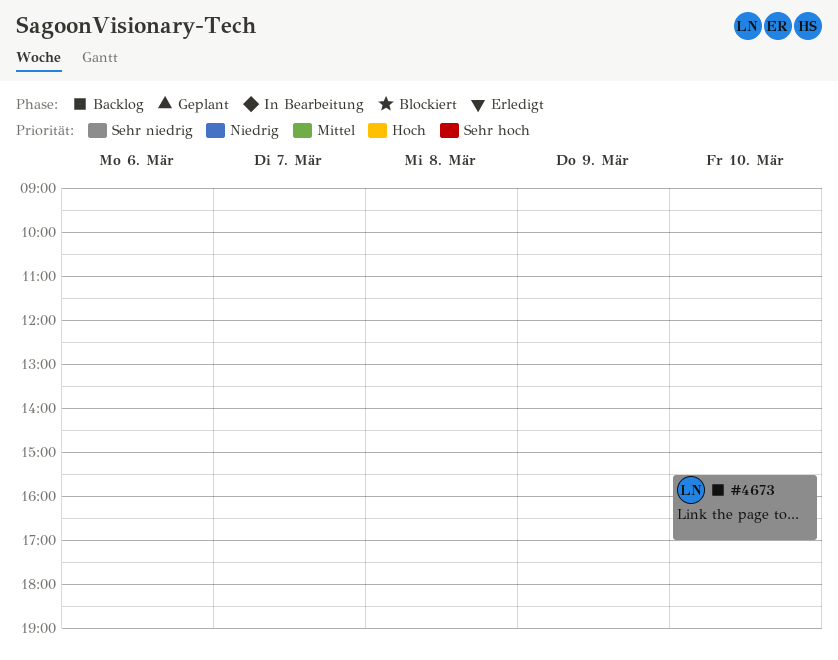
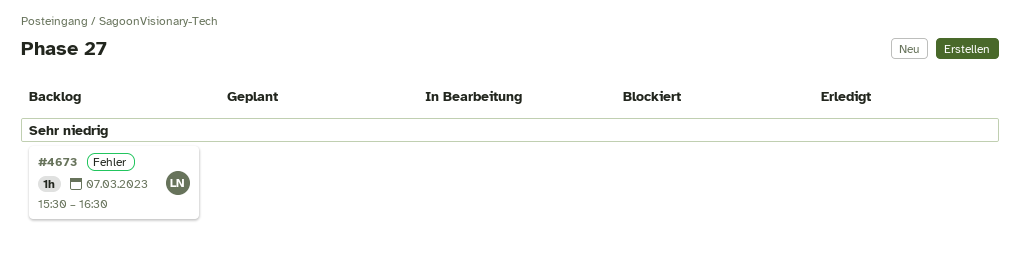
#4673, day: Mar 10 -> Mar 7
#4673, ends: 17:00 -> 16:30

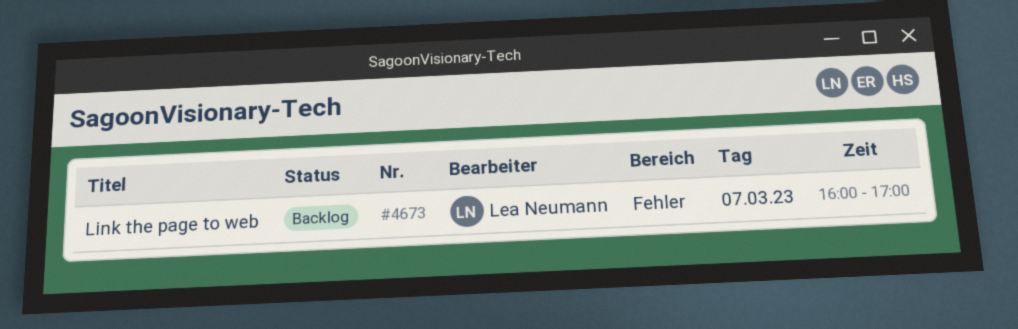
#4673, begins: 15:30 -> 16:00
#4673, ends: 16:30 -> 17:00

